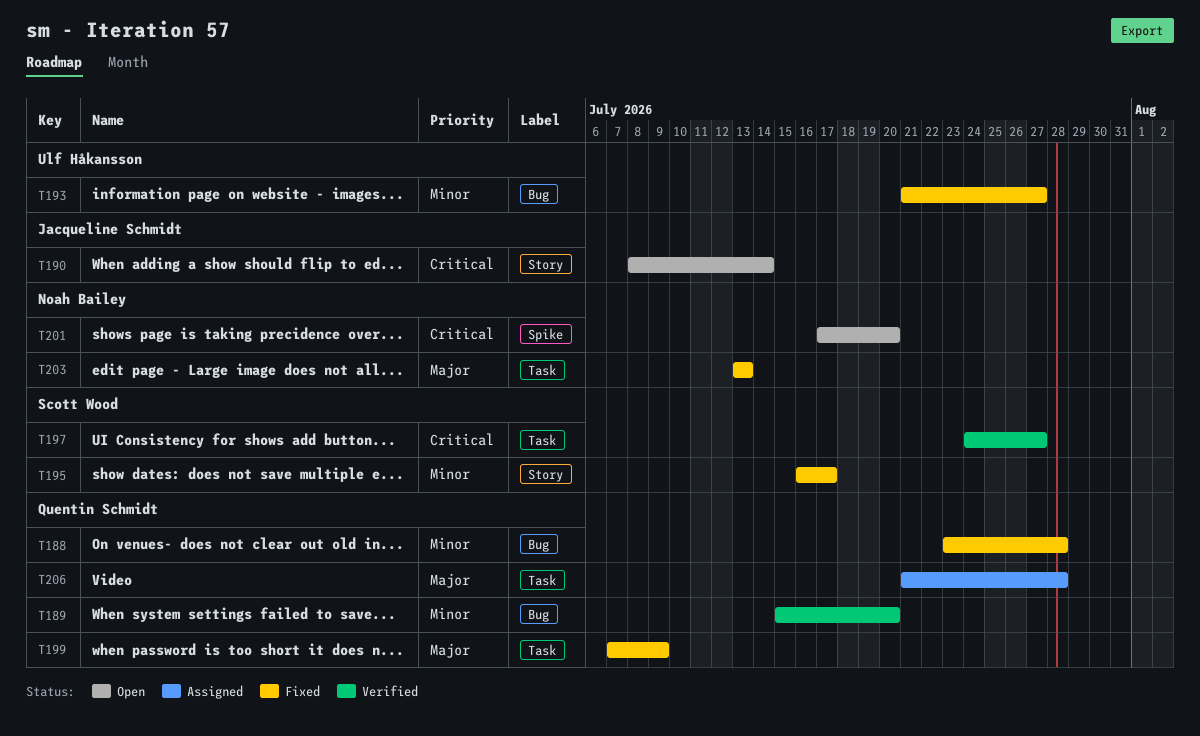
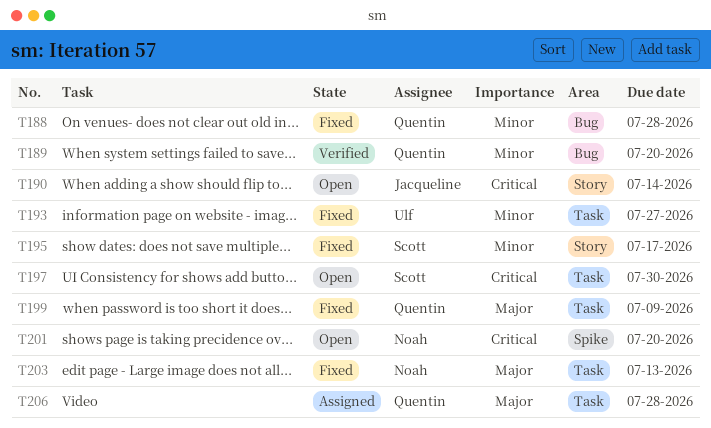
T193, label: Bug -> Task
T197, status: Verified -> Open
T197, due: Jul 27 -> Jul 30

